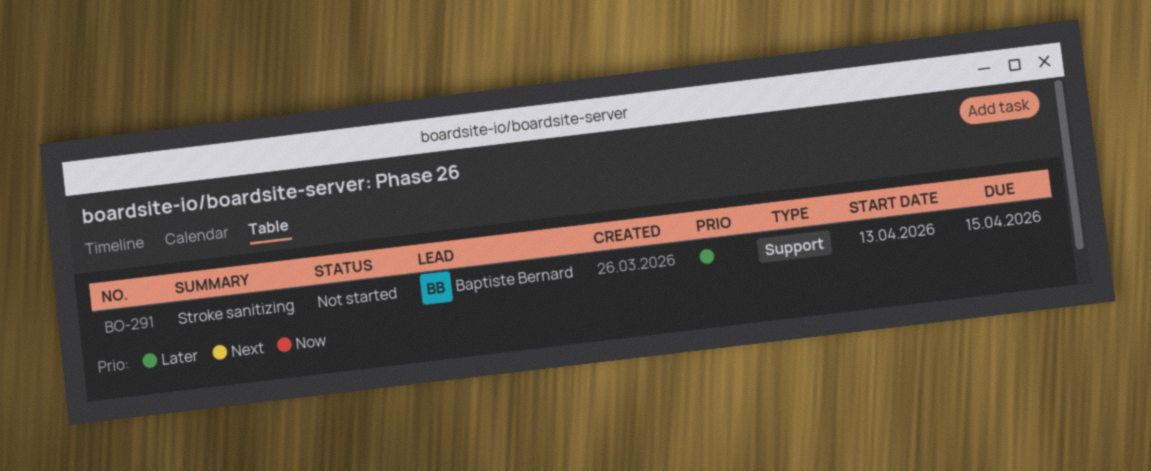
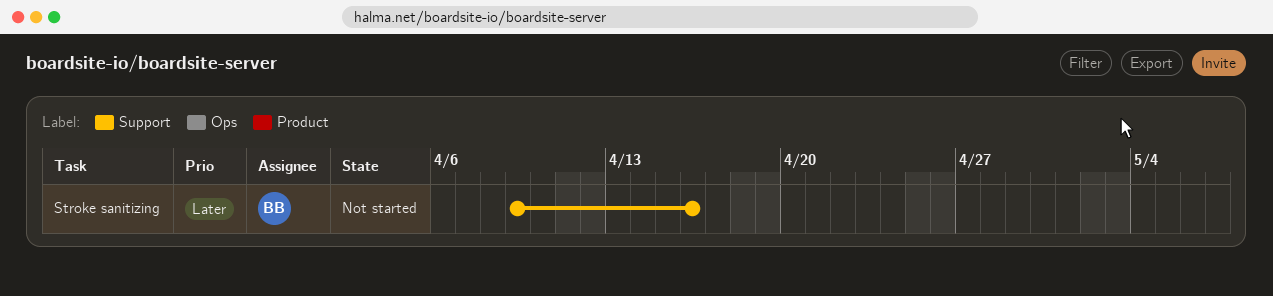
Stroke sanitizing, start: Apr 13 -> Apr 9
Stroke sanitizing, due: Apr 15 -> Apr 16

